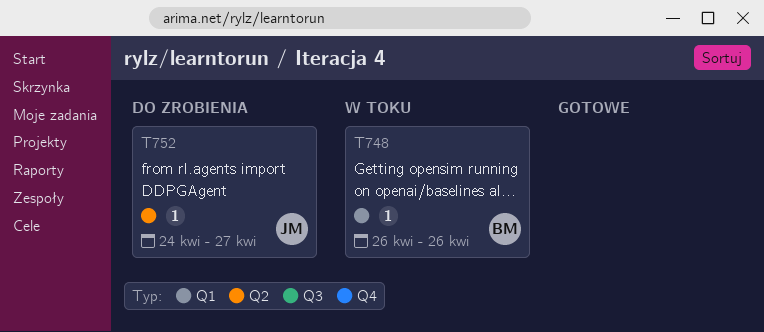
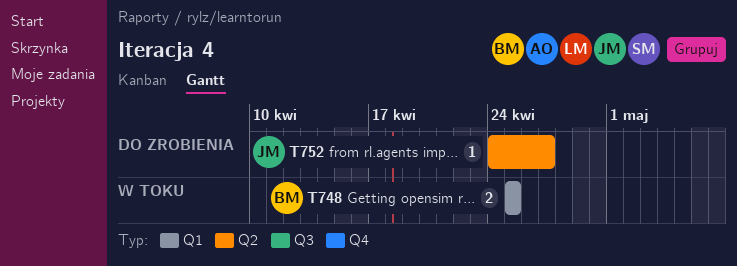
T748, estimate: 1 -> 2
T748, start: Apr 26 -> Apr 25
T748, due: Apr 26 -> Apr 25

